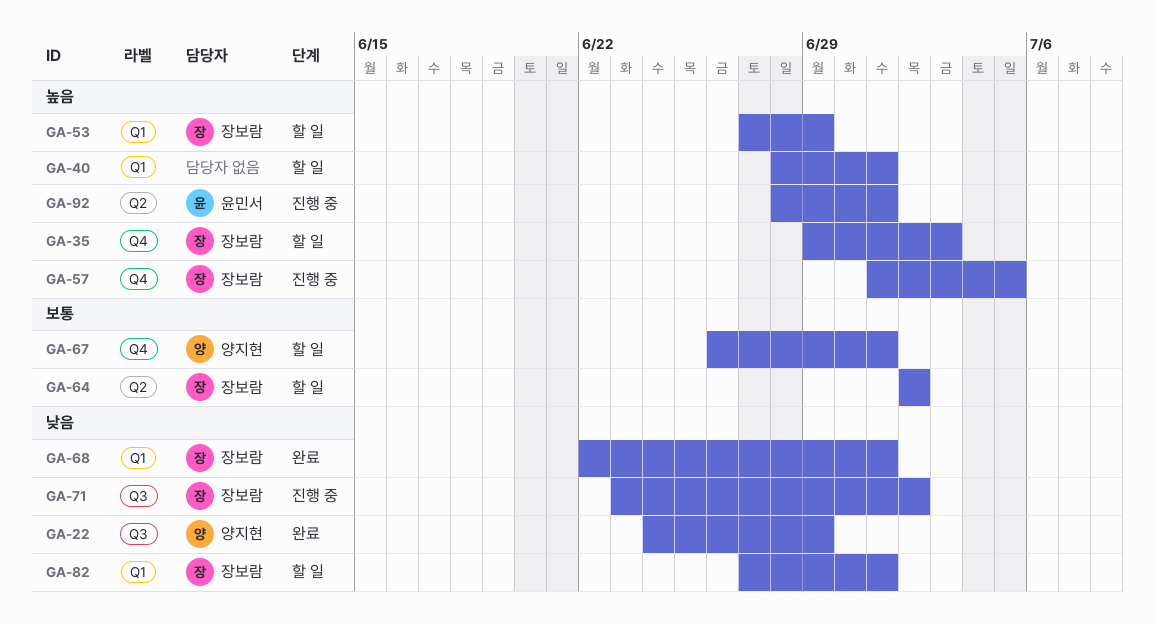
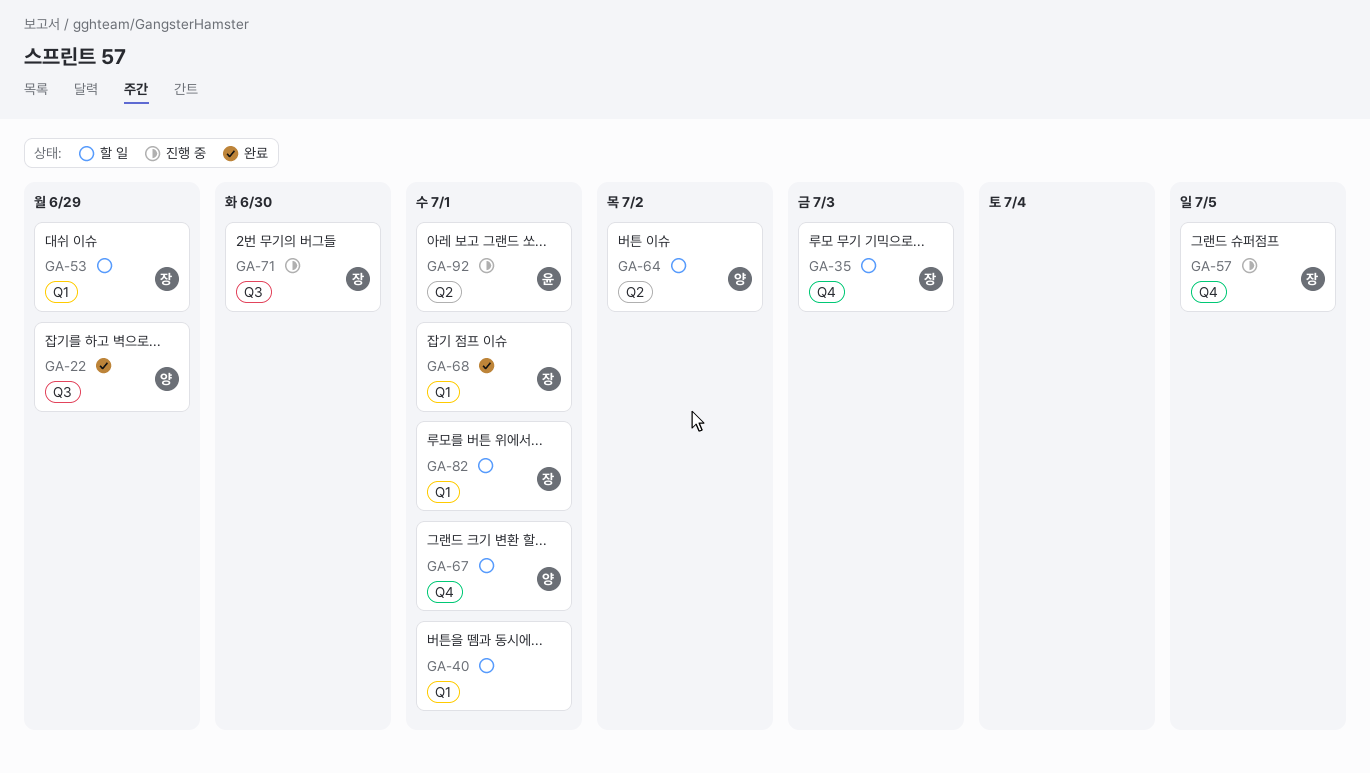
GA-64, owner: 장보람 -> 양지현
GA-71, due: Jul 2 -> Jun 30

